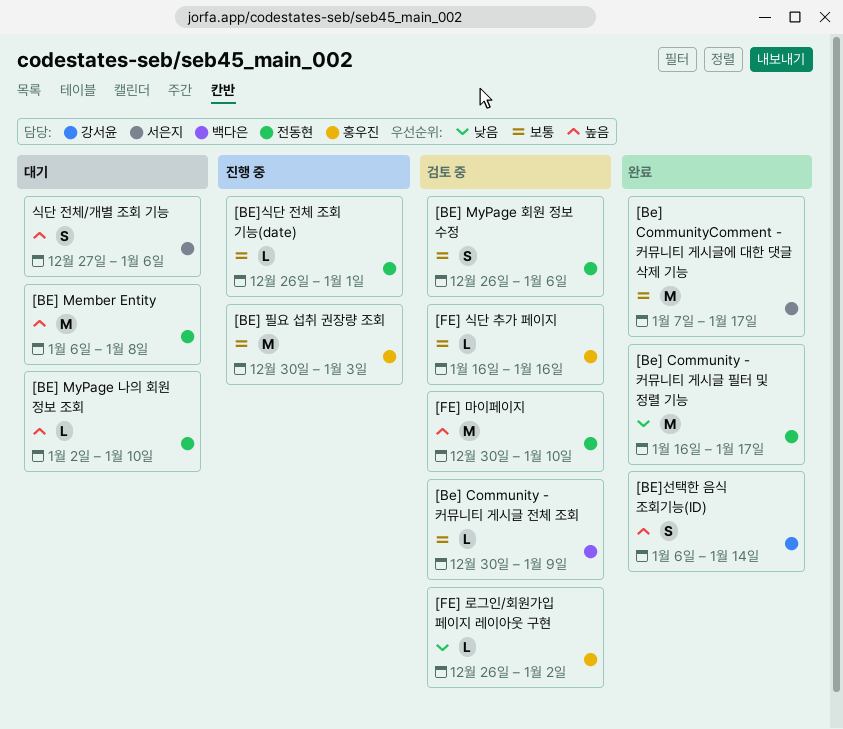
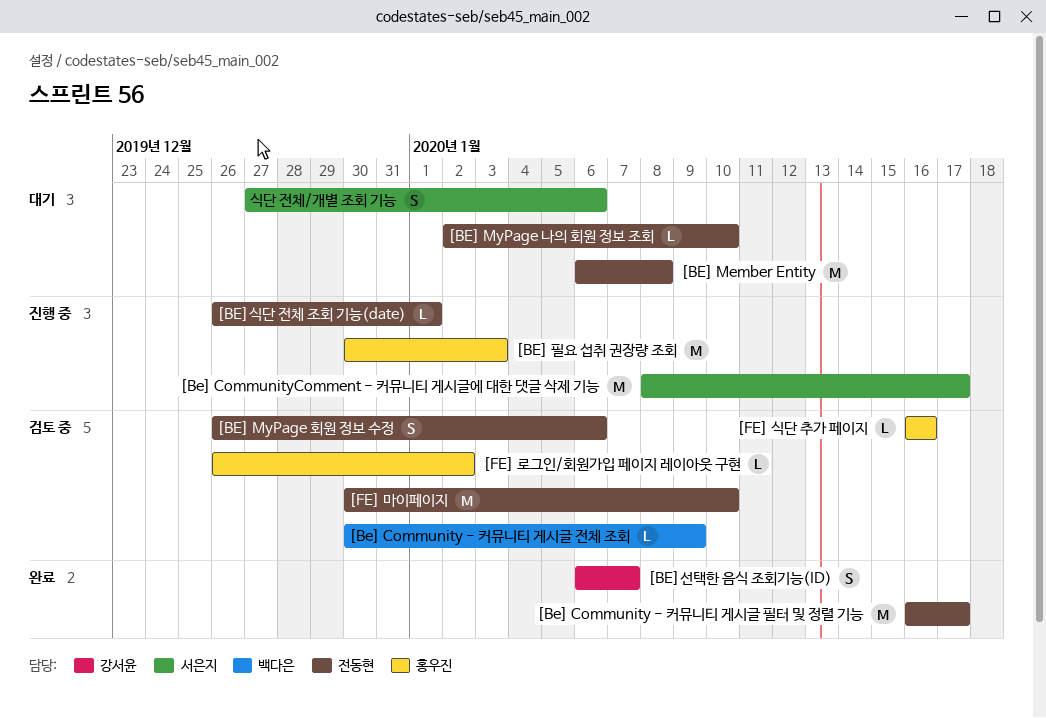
[Be] CommunityComment - 커뮤니티 게시글에 대한 댓글 삭제 기능, status: 완료 -> 진행 중
[Be] CommunityComment - 커뮤니티 게시글에 대한 댓글 삭제 기능, start: Jan 7 -> Jan 8
[BE]선택한 음식 조회기능(ID), due: Jan 14 -> Jan 7

